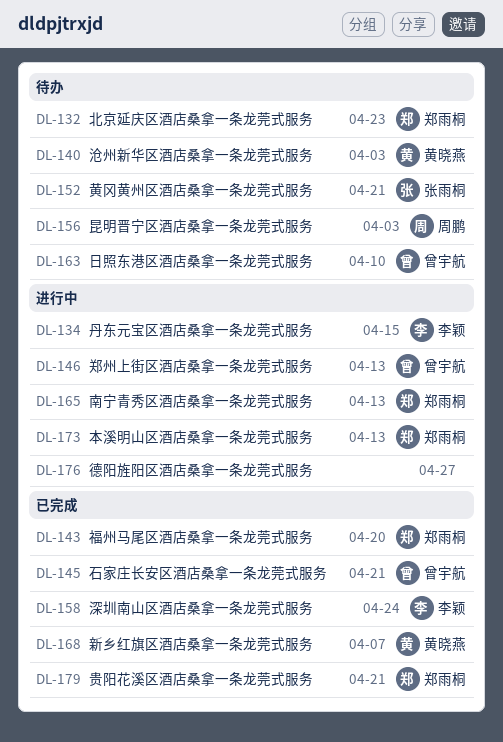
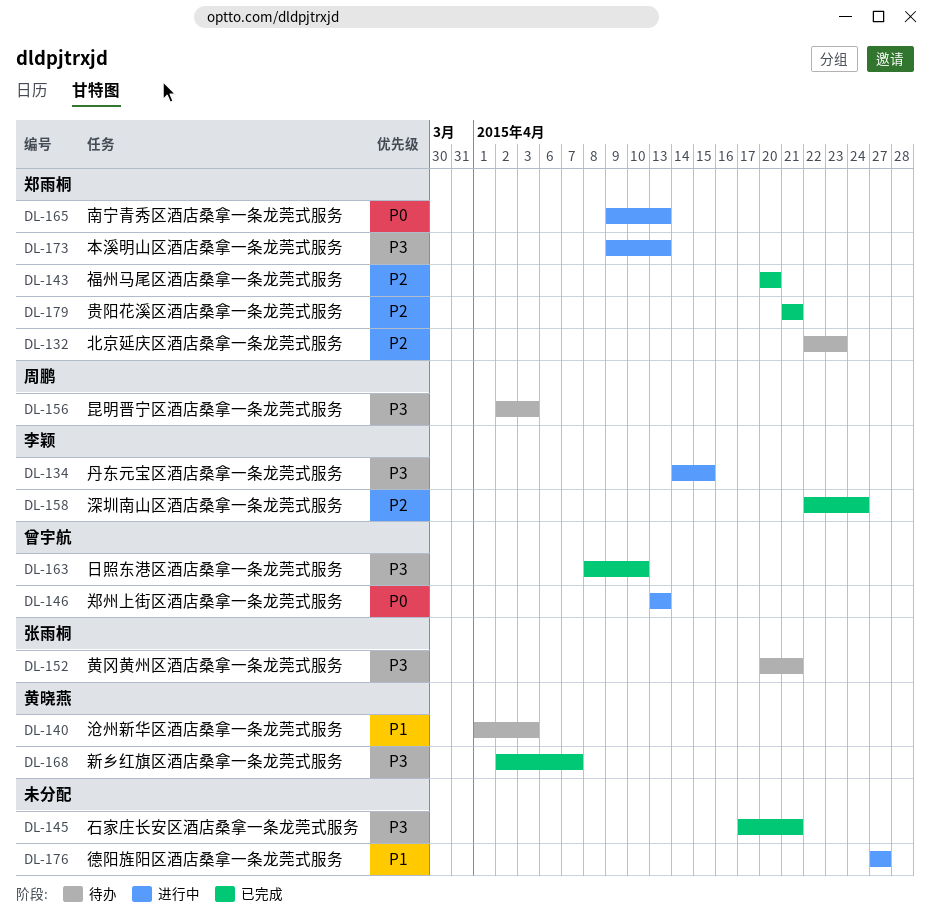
DL-145, owner: 曾宇航 -> none
DL-163, status: 待办 -> 已完成

